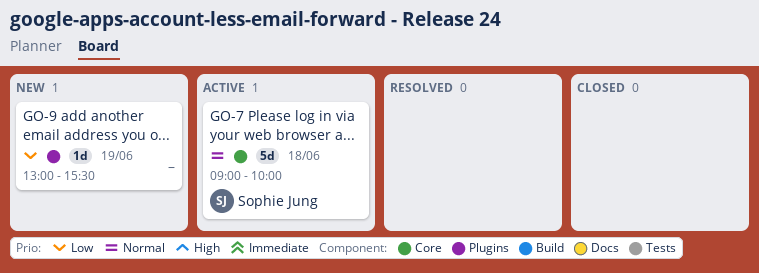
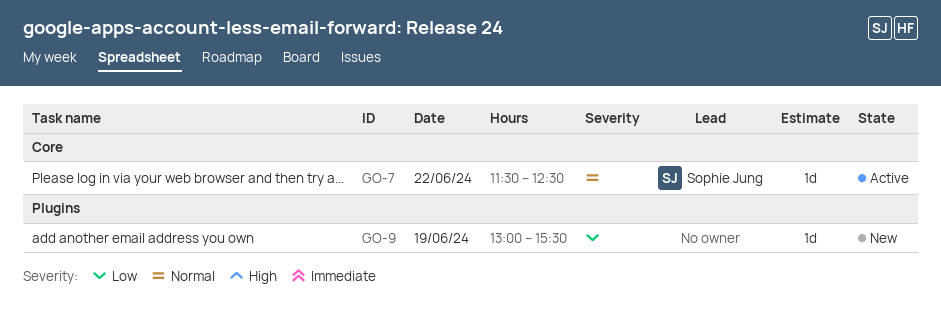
GO-7, estimate: 5d -> 1d
GO-7, day: Jun 18 -> Jun 22
GO-7, begins: 09:00 -> 11:30
GO-7, ends: 10:00 -> 12:30

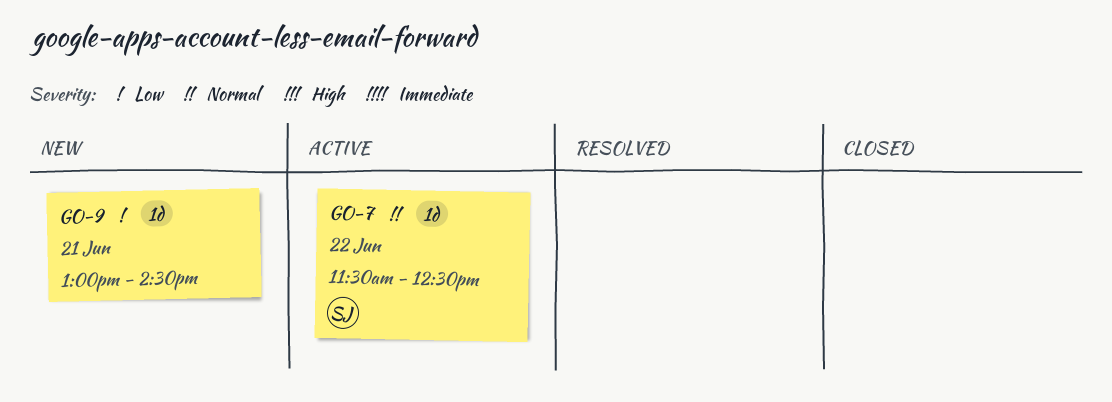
GO-9, day: Jun 19 -> Jun 21
GO-9, ends: 15:30 -> 14:30

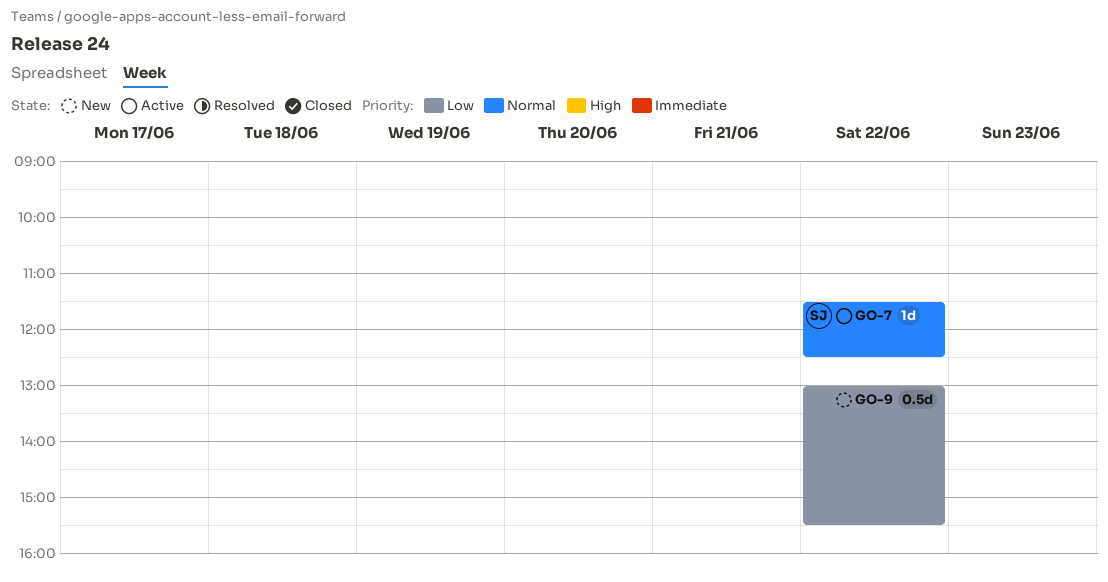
GO-9, estimate: 1d -> 0.5d
GO-9, day: Jun 21 -> Jun 22
GO-9, ends: 14:30 -> 15:30

